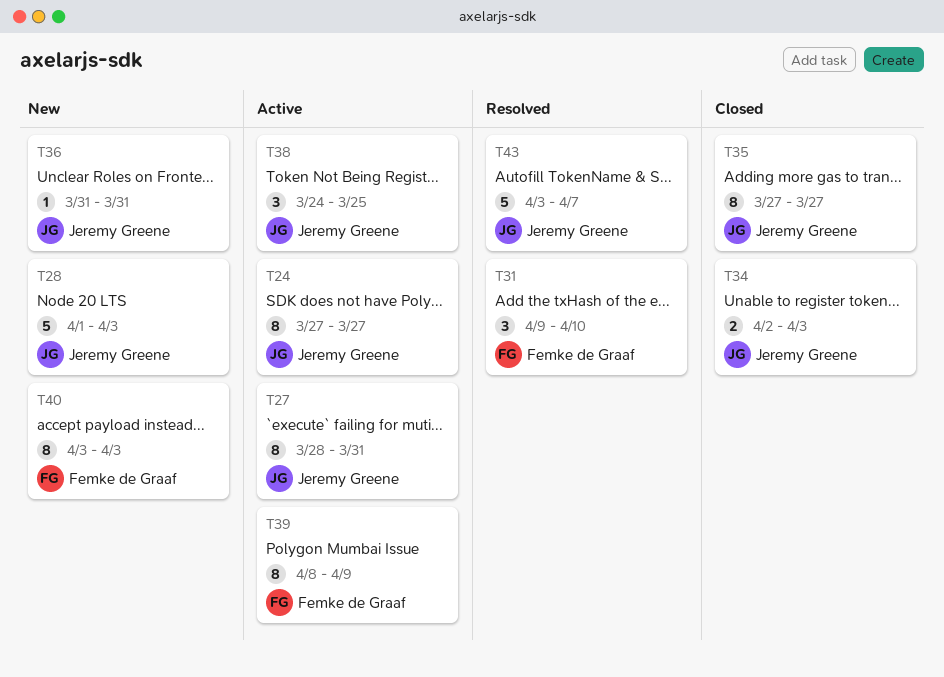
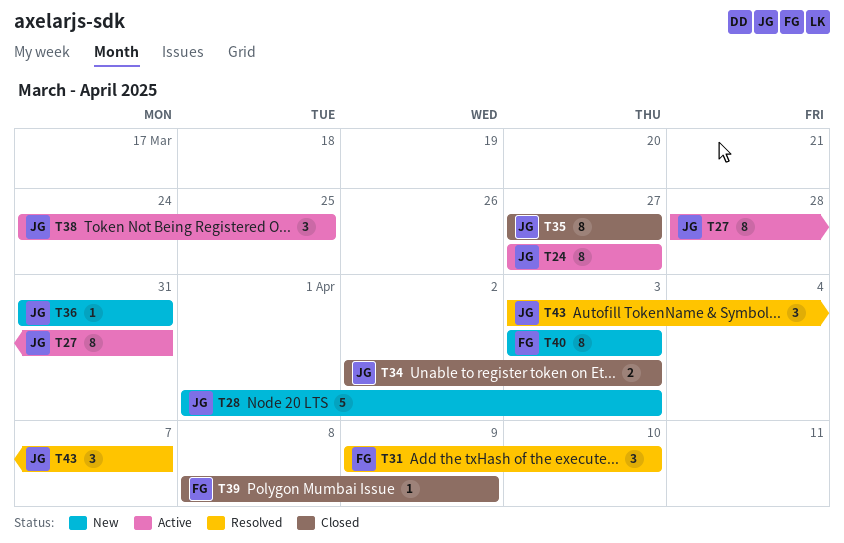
T39, status: Active -> Closed
T39, estimate: 8 -> 1
T43, estimate: 5 -> 3

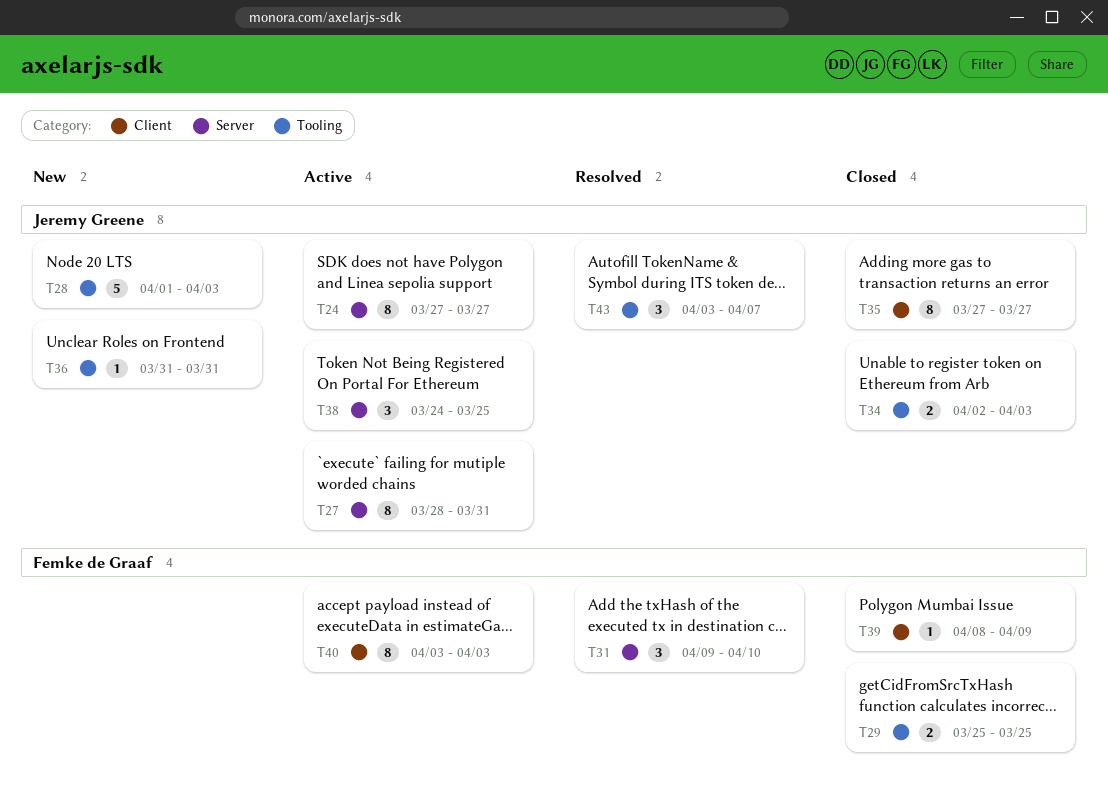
T29: none -> present
T40, status: New -> Active

